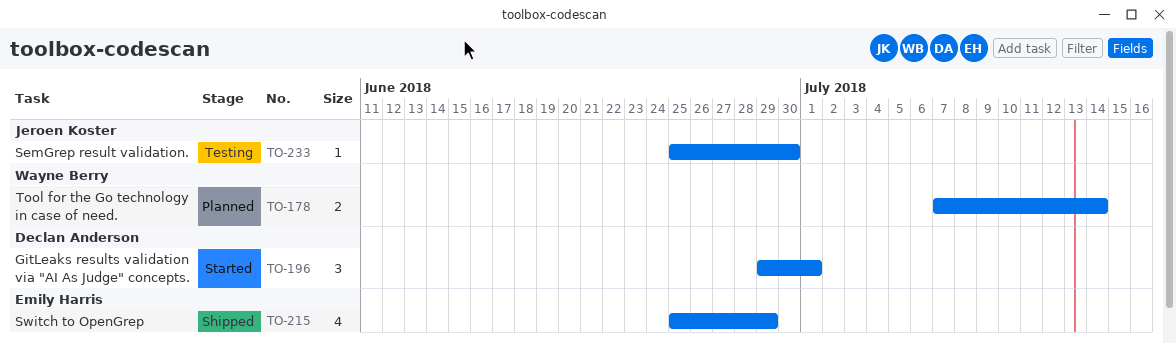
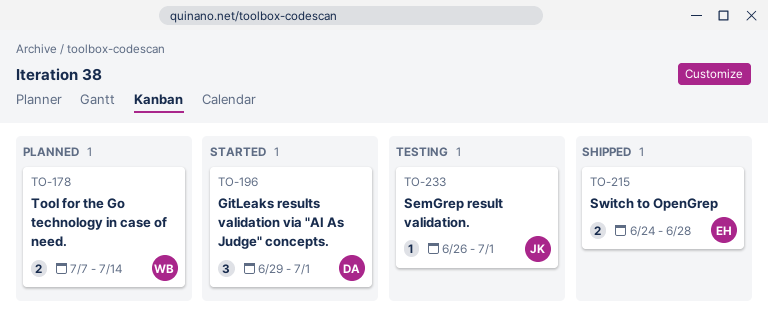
TO-215, estimate: 4 -> 2
TO-215, start: Jun 25 -> Jun 24
TO-215, due: Jun 29 -> Jun 28
TO-233, start: Jun 25 -> Jun 26
TO-233, due: Jun 30 -> Jul 1

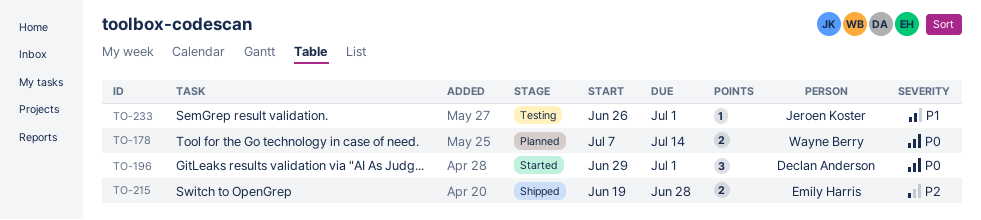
TO-215, start: Jun 24 -> Jun 19

